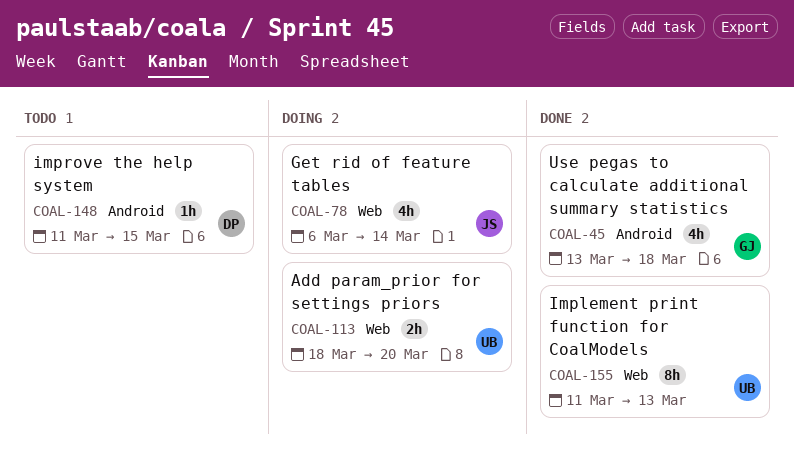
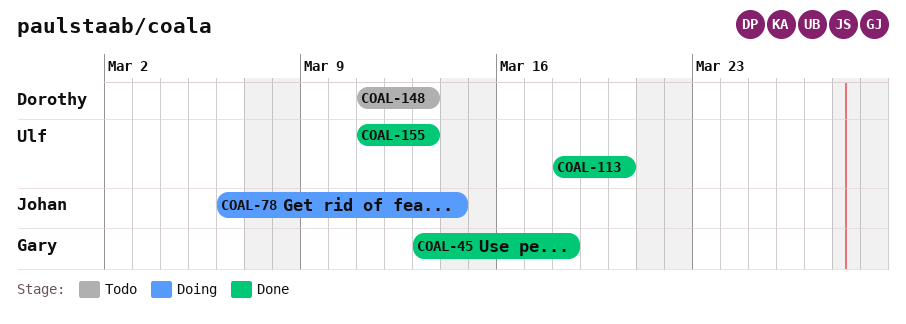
COAL-113, status: Doing -> Done
COAL-148, due: Mar 15 -> Mar 13

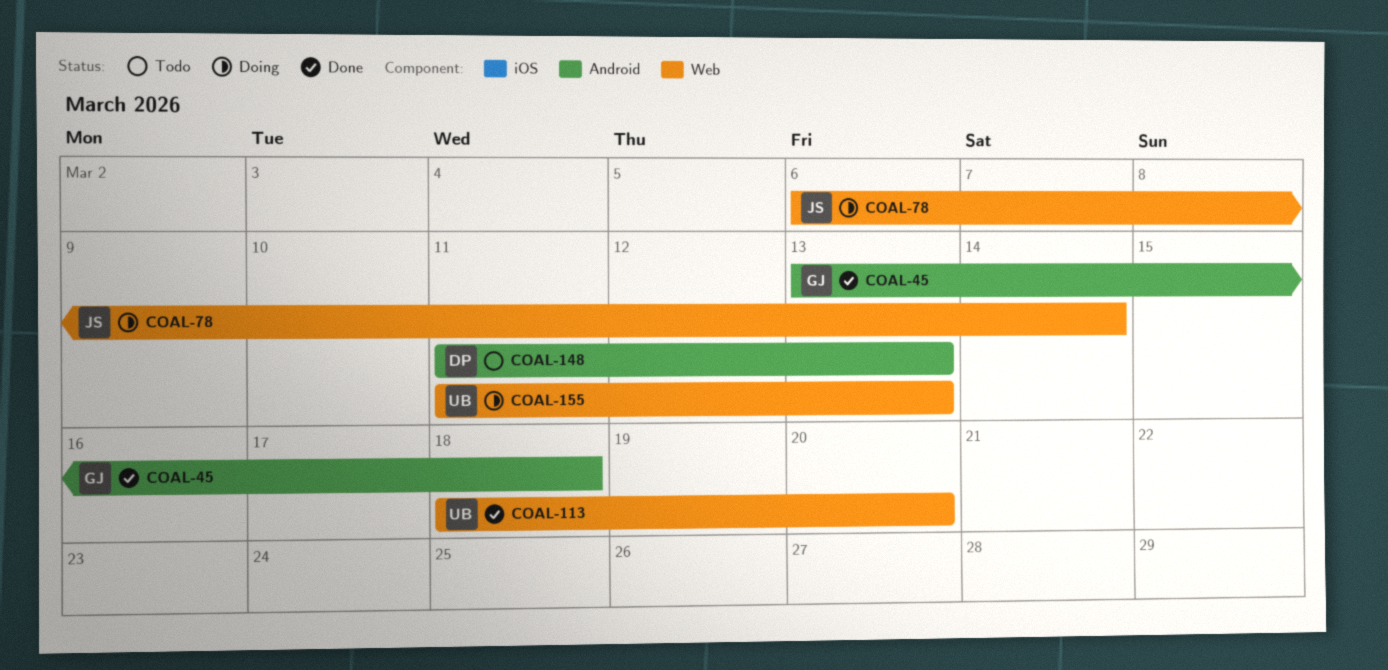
COAL-155, status: Done -> Doing

